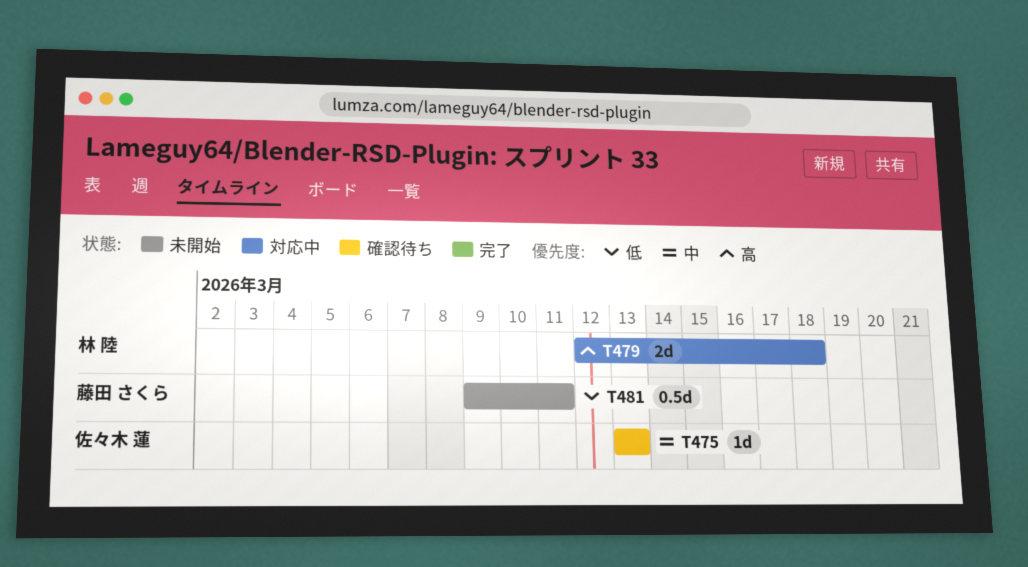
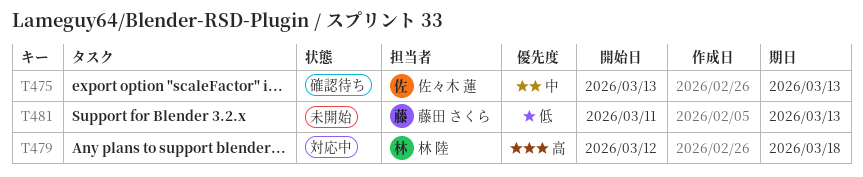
T481, start: Mar 9 -> Mar 11
T481, due: Mar 11 -> Mar 13

